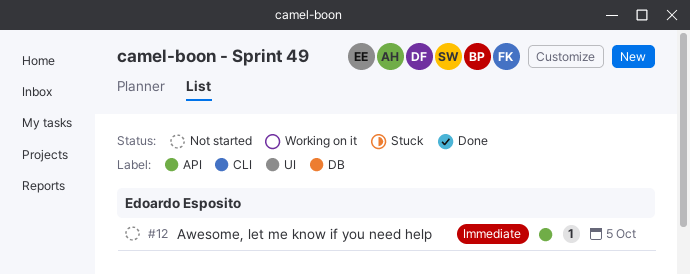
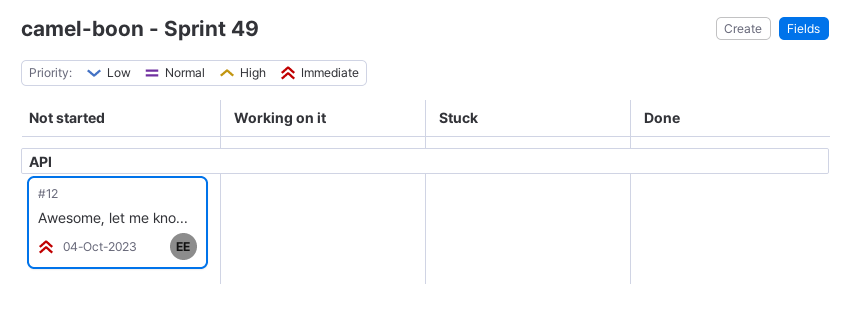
#12, due: Oct 5 -> Oct 4

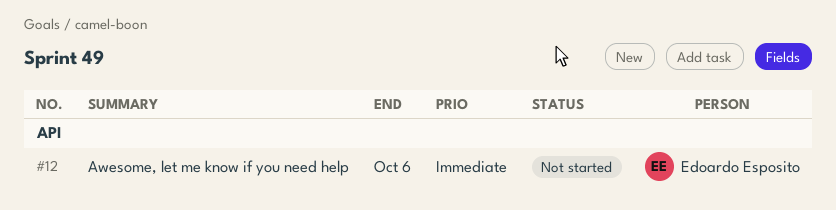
#12, due: Oct 4 -> Oct 6

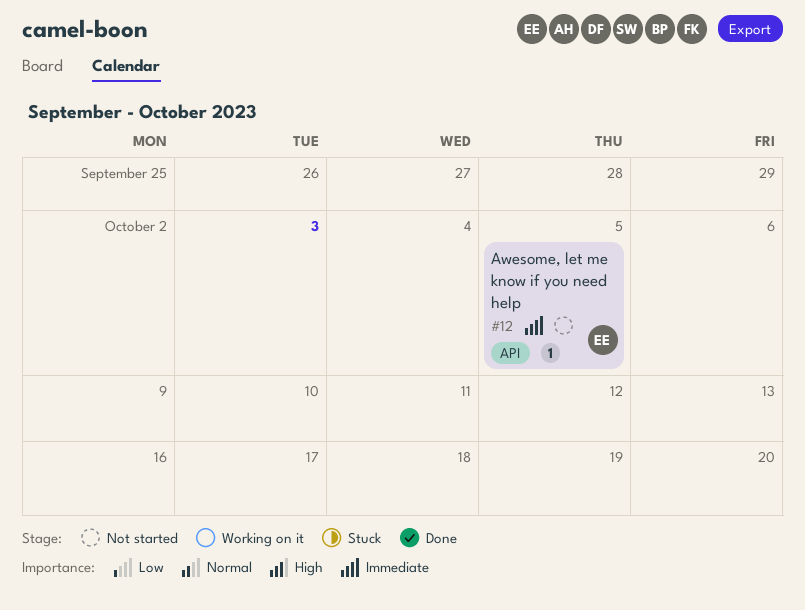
#12, due: Oct 6 -> Oct 5

